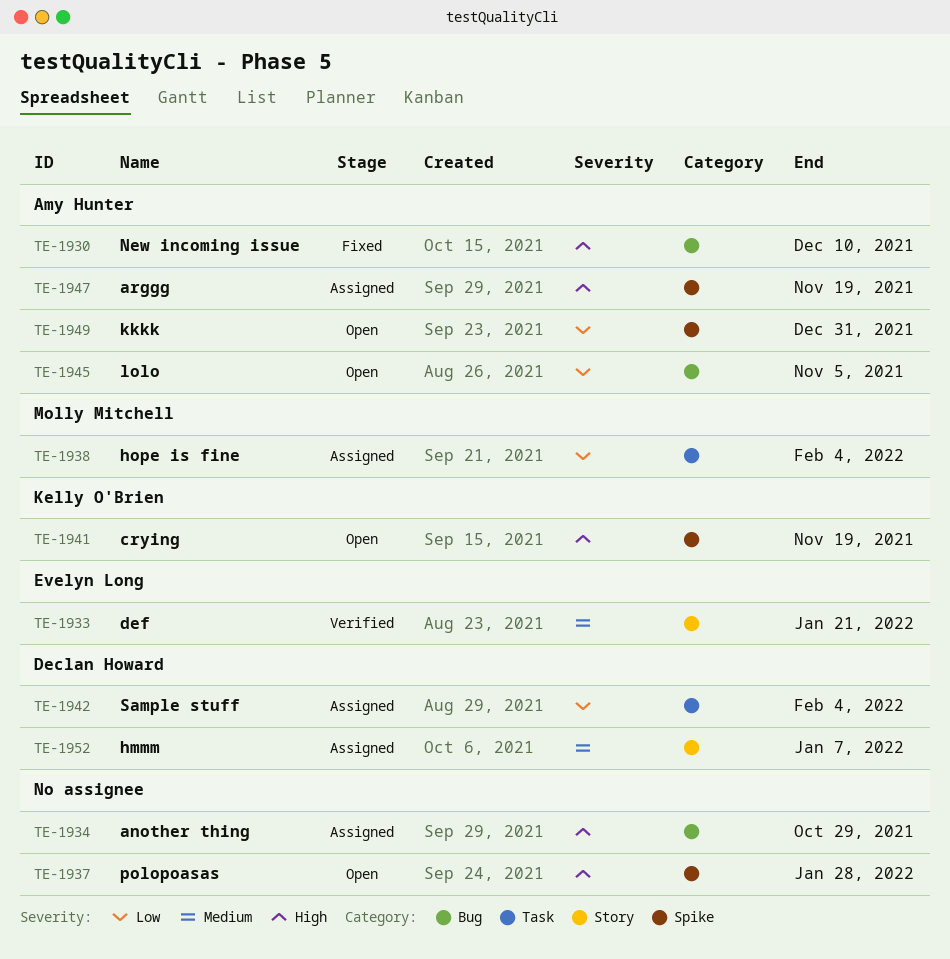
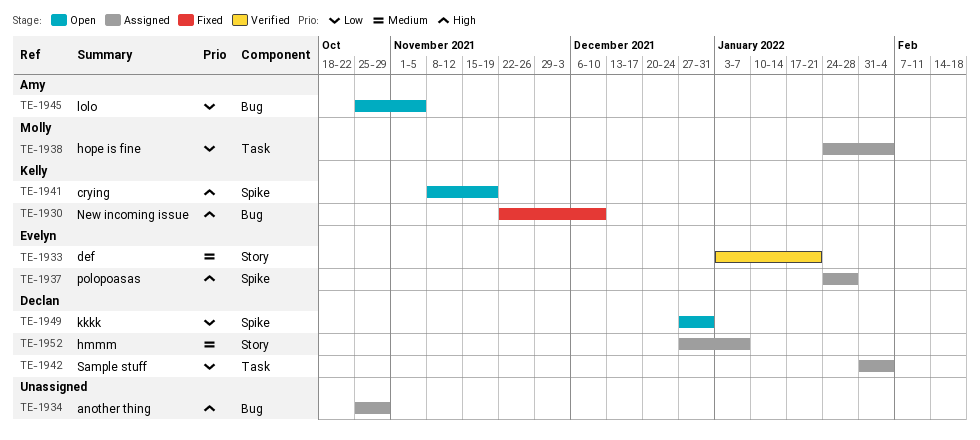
TE-1930, owner: Amy Hunter -> Kelly O'Brien
TE-1937, status: Open -> Assigned
TE-1937, owner: none -> Evelyn Long
TE-1947: present -> none
TE-1949, owner: Amy Hunter -> Declan Howard

